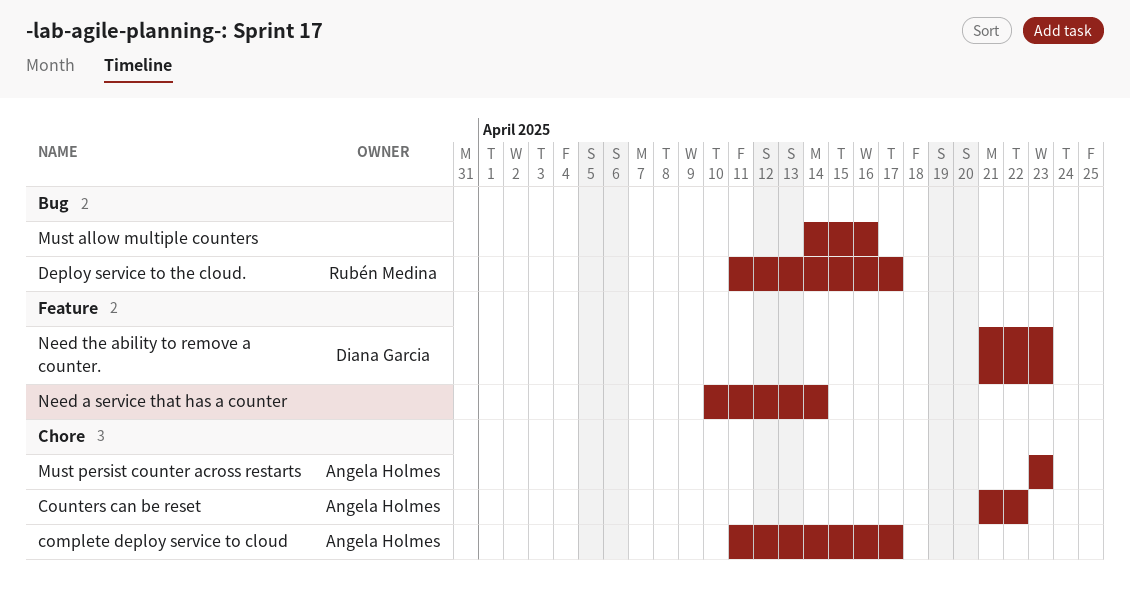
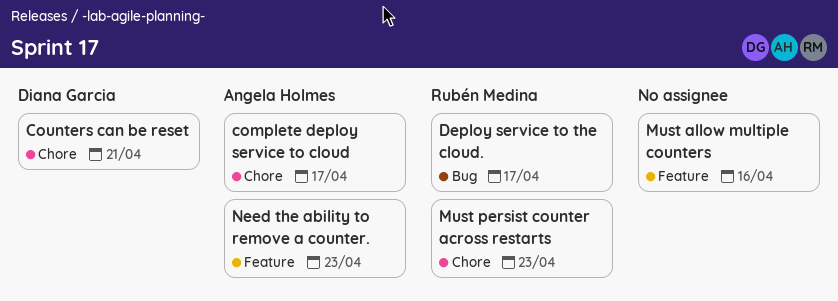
Counters can be reset, owner: Angela Holmes -> Diana Garcia
Counters can be reset, due: Apr 22 -> Apr 21
Must allow multiple counters, label: Bug -> Feature
Must persist counter across restarts, owner: Angela Holmes -> Rubén Medina
Need a service that has a counter: present -> none
Need the ability to remove a counter., owner: Diana Garcia -> Angela Holmes

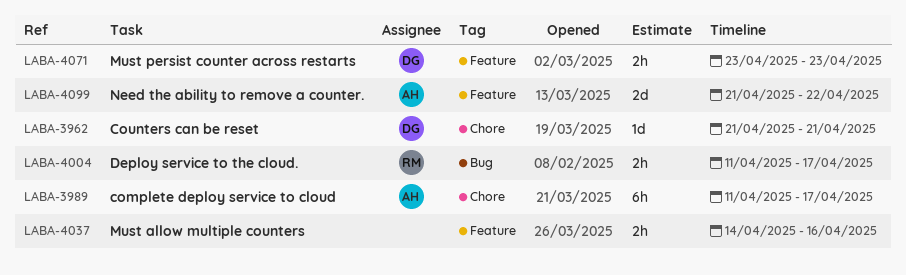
Must persist counter across restarts, owner: Rubén Medina -> Diana Garcia
Must persist counter across restarts, label: Chore -> Feature
Need the ability to remove a counter., due: Apr 23 -> Apr 22

